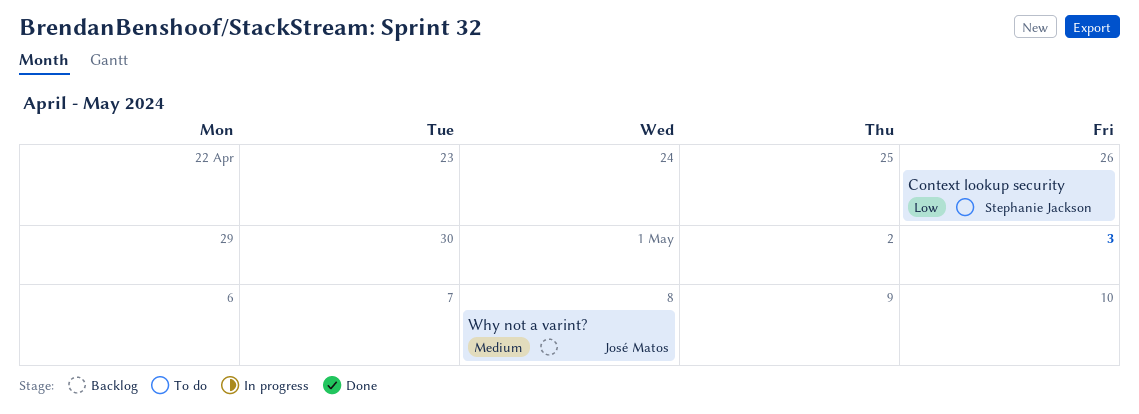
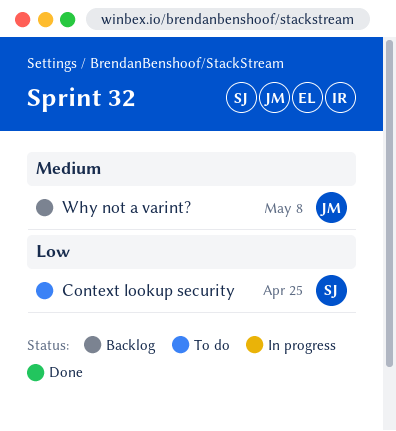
Context lookup security, due: Apr 26 -> Apr 25

